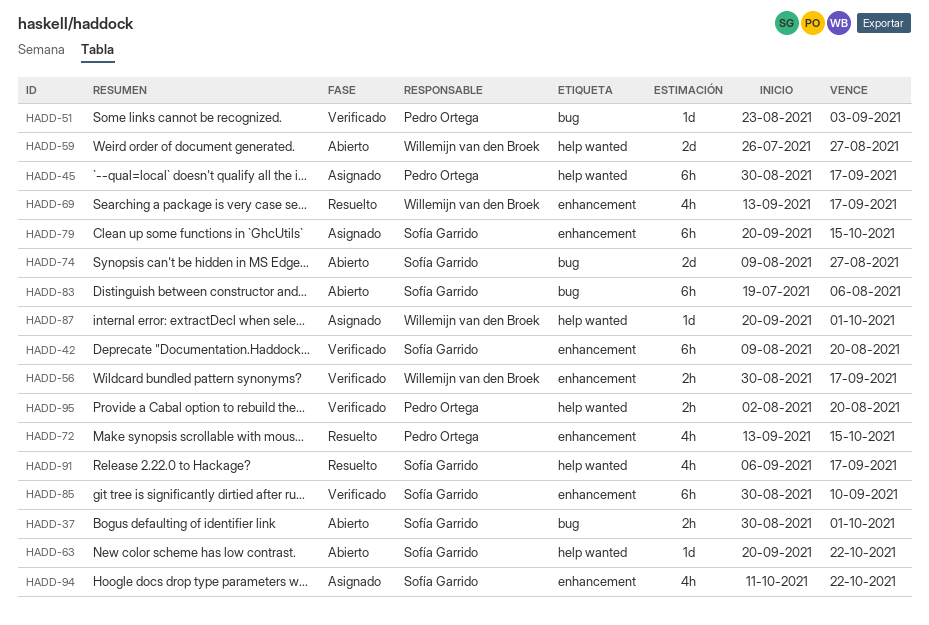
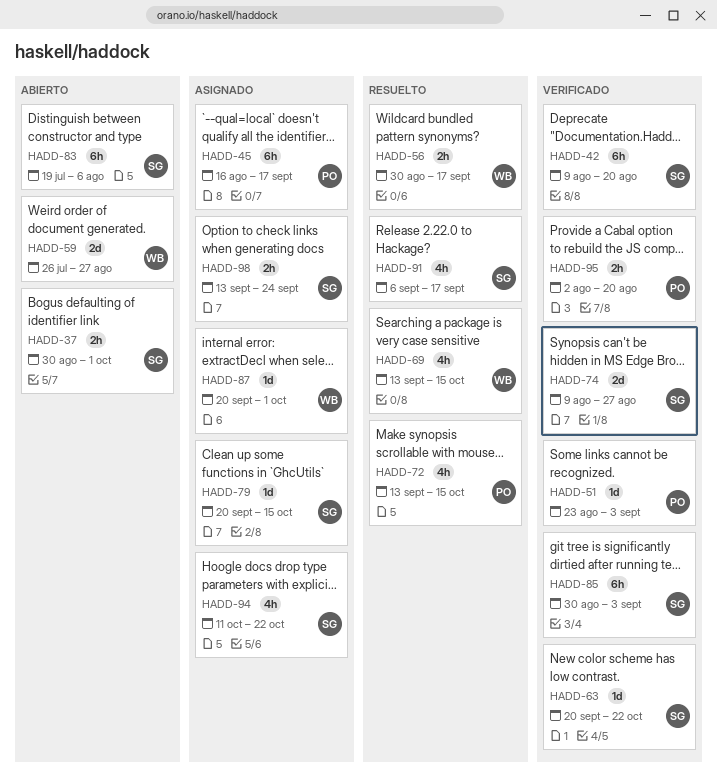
HADD-45, start: Aug 30 -> Aug 16
HADD-56, status: Verificado -> Resuelto
HADD-63, status: Abierto -> Verificado
HADD-69, due: Sep 17 -> Oct 15
HADD-74, status: Abierto -> Verificado
HADD-79, estimate: 6h -> 1d
HADD-85, due: Sep 10 -> Sep 3
HADD-98: none -> present

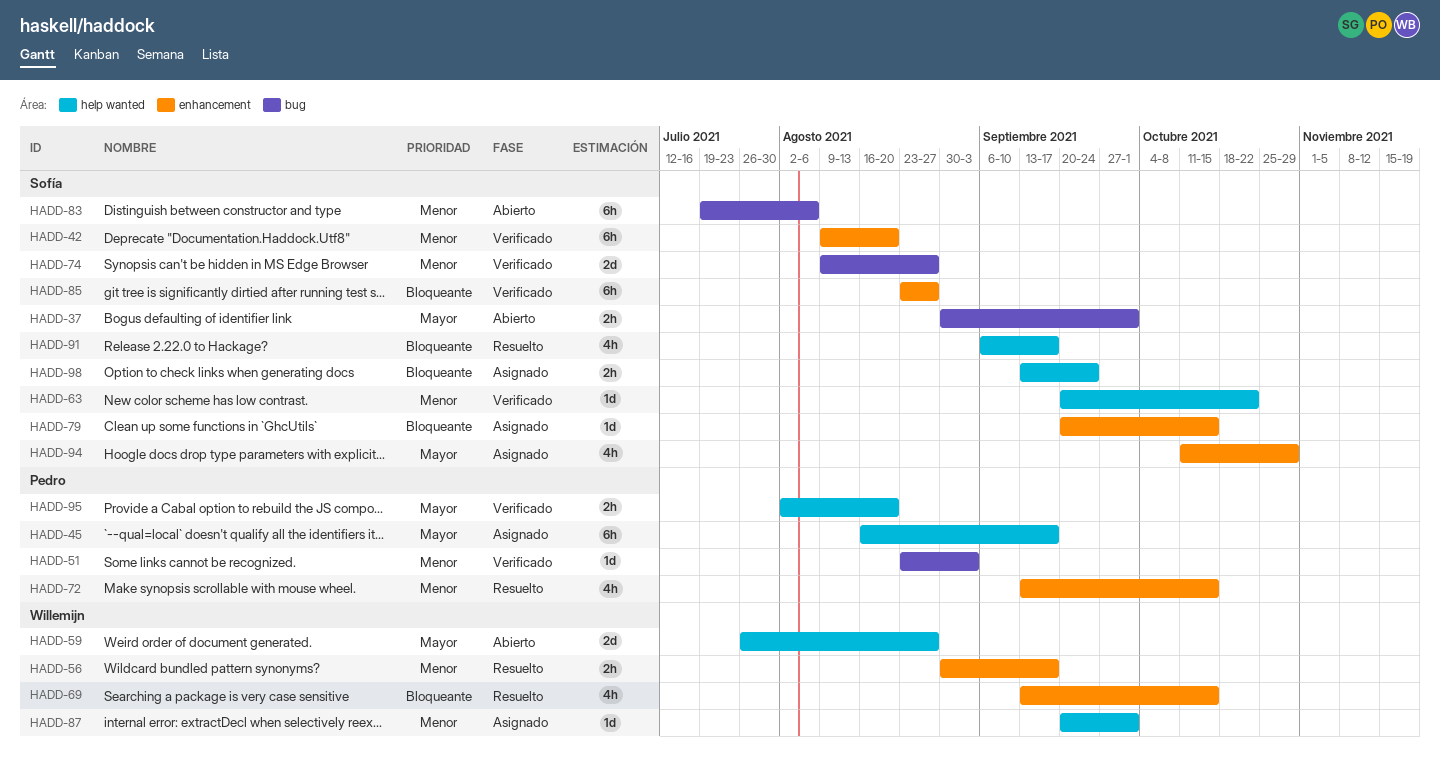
HADD-85, start: Aug 30 -> Aug 23
HADD-85, due: Sep 3 -> Aug 27
HADD-94, due: Oct 22 -> Oct 29

